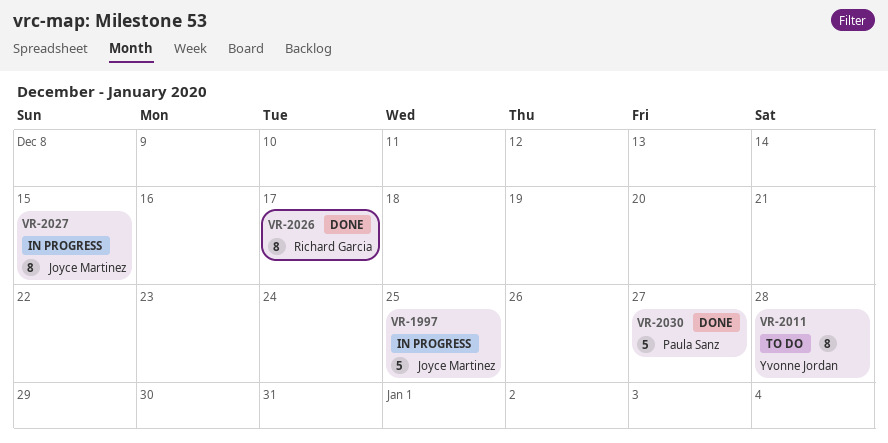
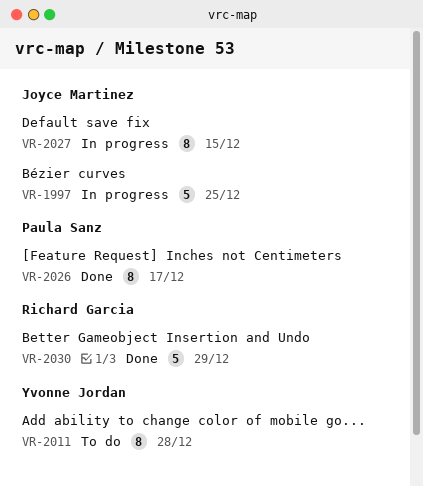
VR-2026, owner: Richard Garcia -> Paula Sanz
VR-2030, owner: Paula Sanz -> Richard Garcia
VR-2030, due: Dec 27 -> Dec 29

